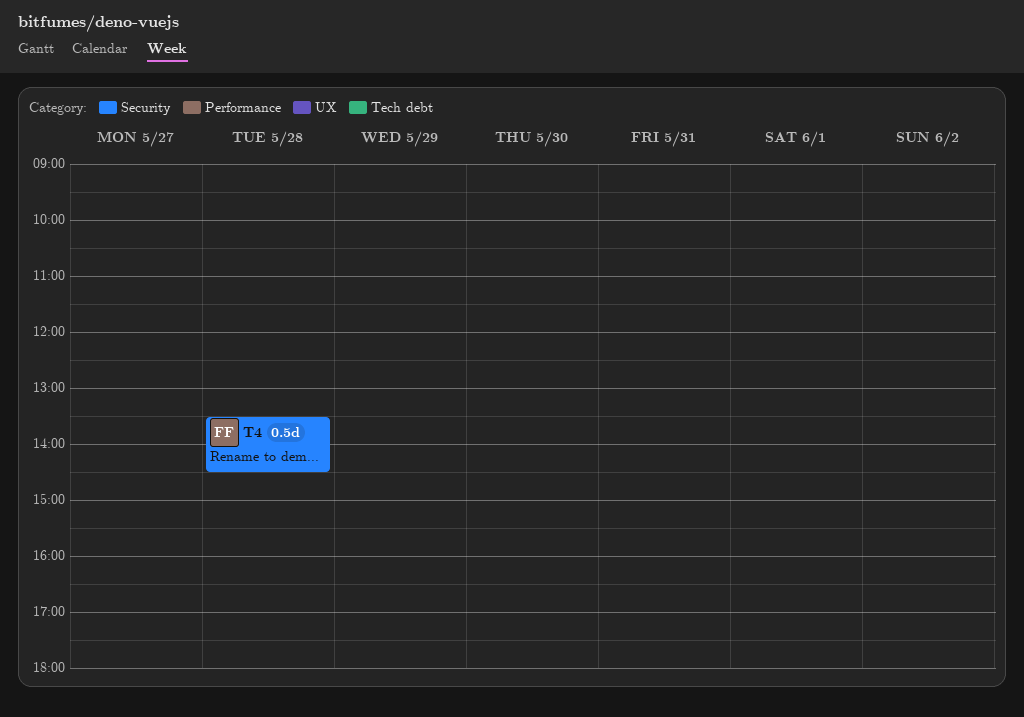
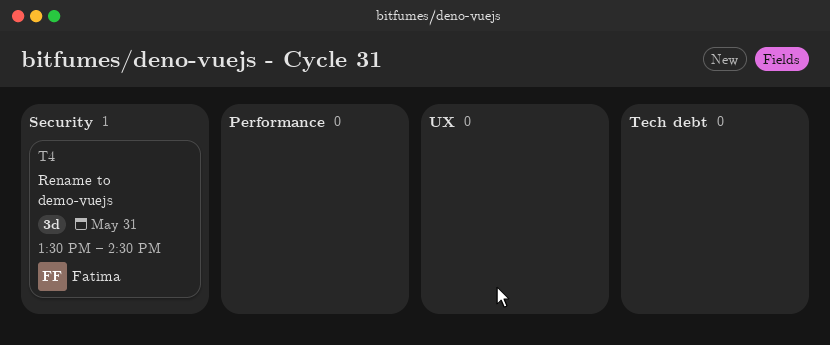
T4, estimate: 0.5d -> 3d
T4, day: May 28 -> May 31

